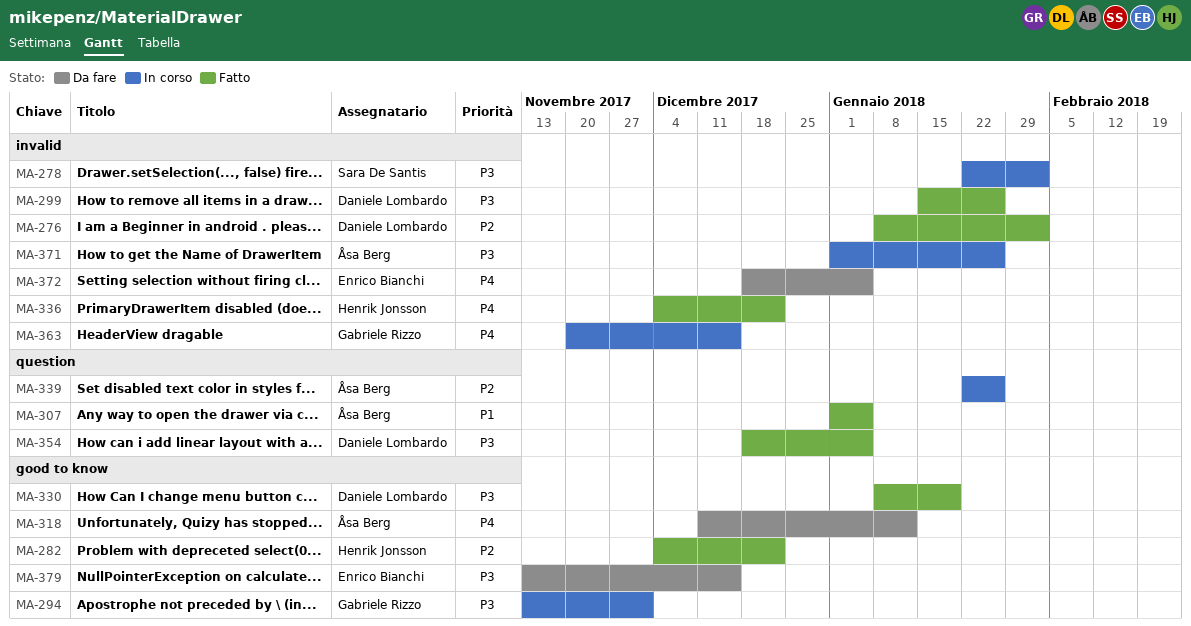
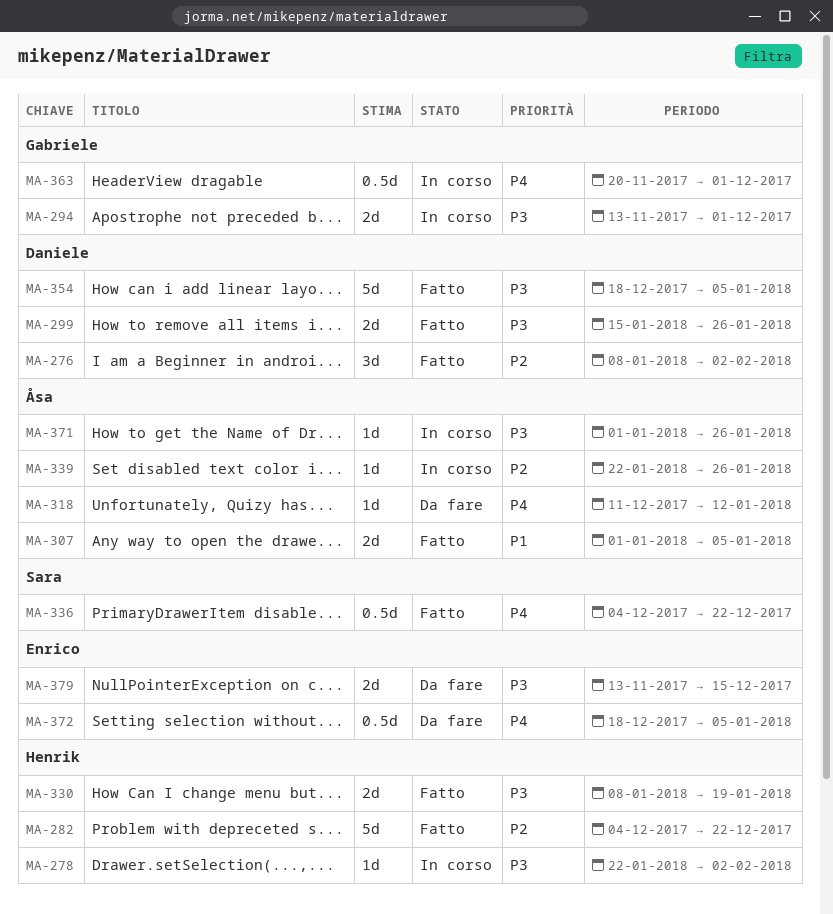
MA-278, owner: Sara De Santis -> Henrik Jonsson
MA-330, owner: Daniele Lombardo -> Henrik Jonsson
MA-336, owner: Henrik Jonsson -> Sara De Santis
MA-363, due: Dec 15 -> Dec 1

